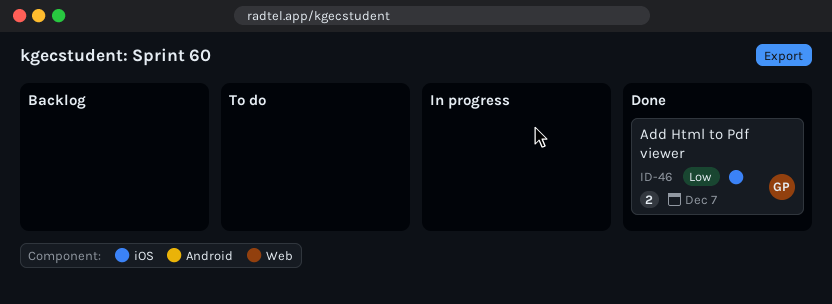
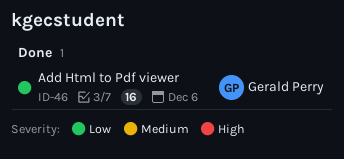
ID-46, estimate: 2 -> 16
ID-46, due: Dec 7 -> Dec 6

